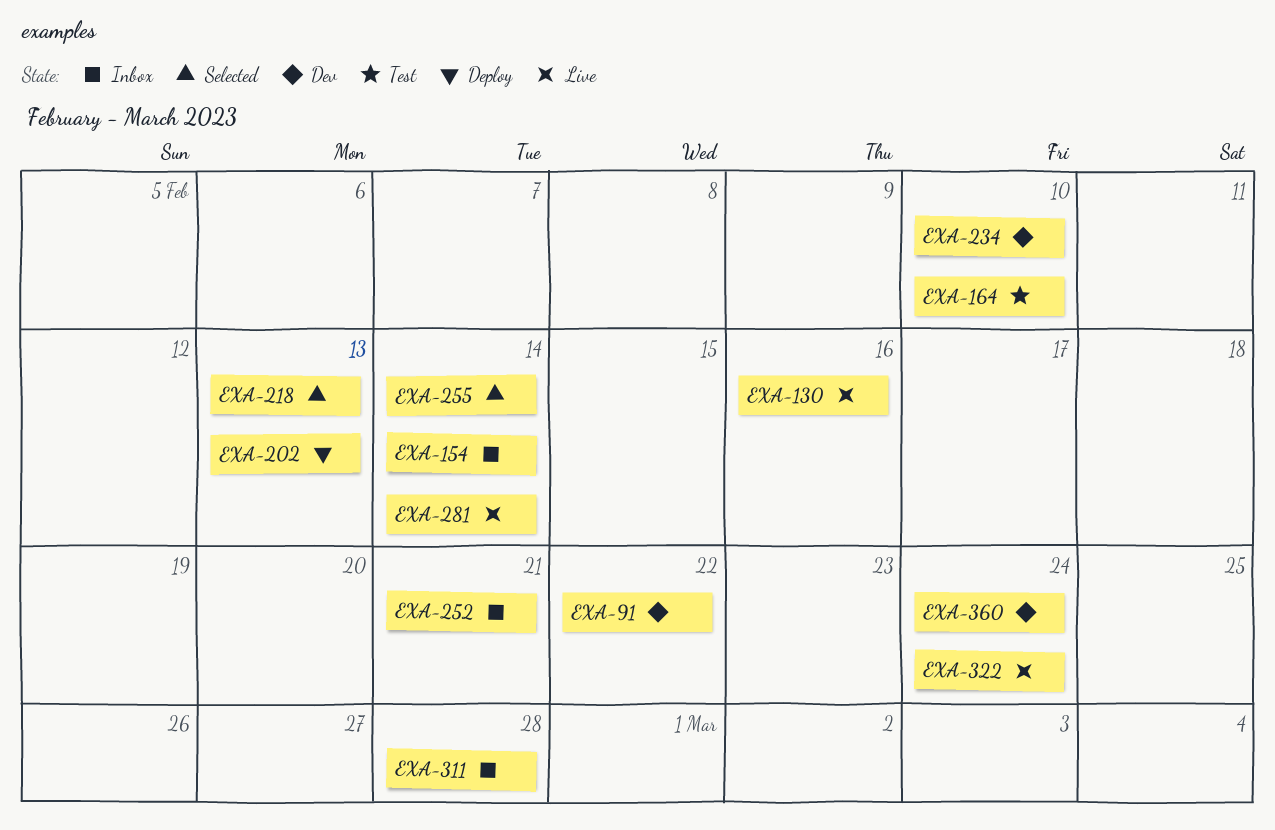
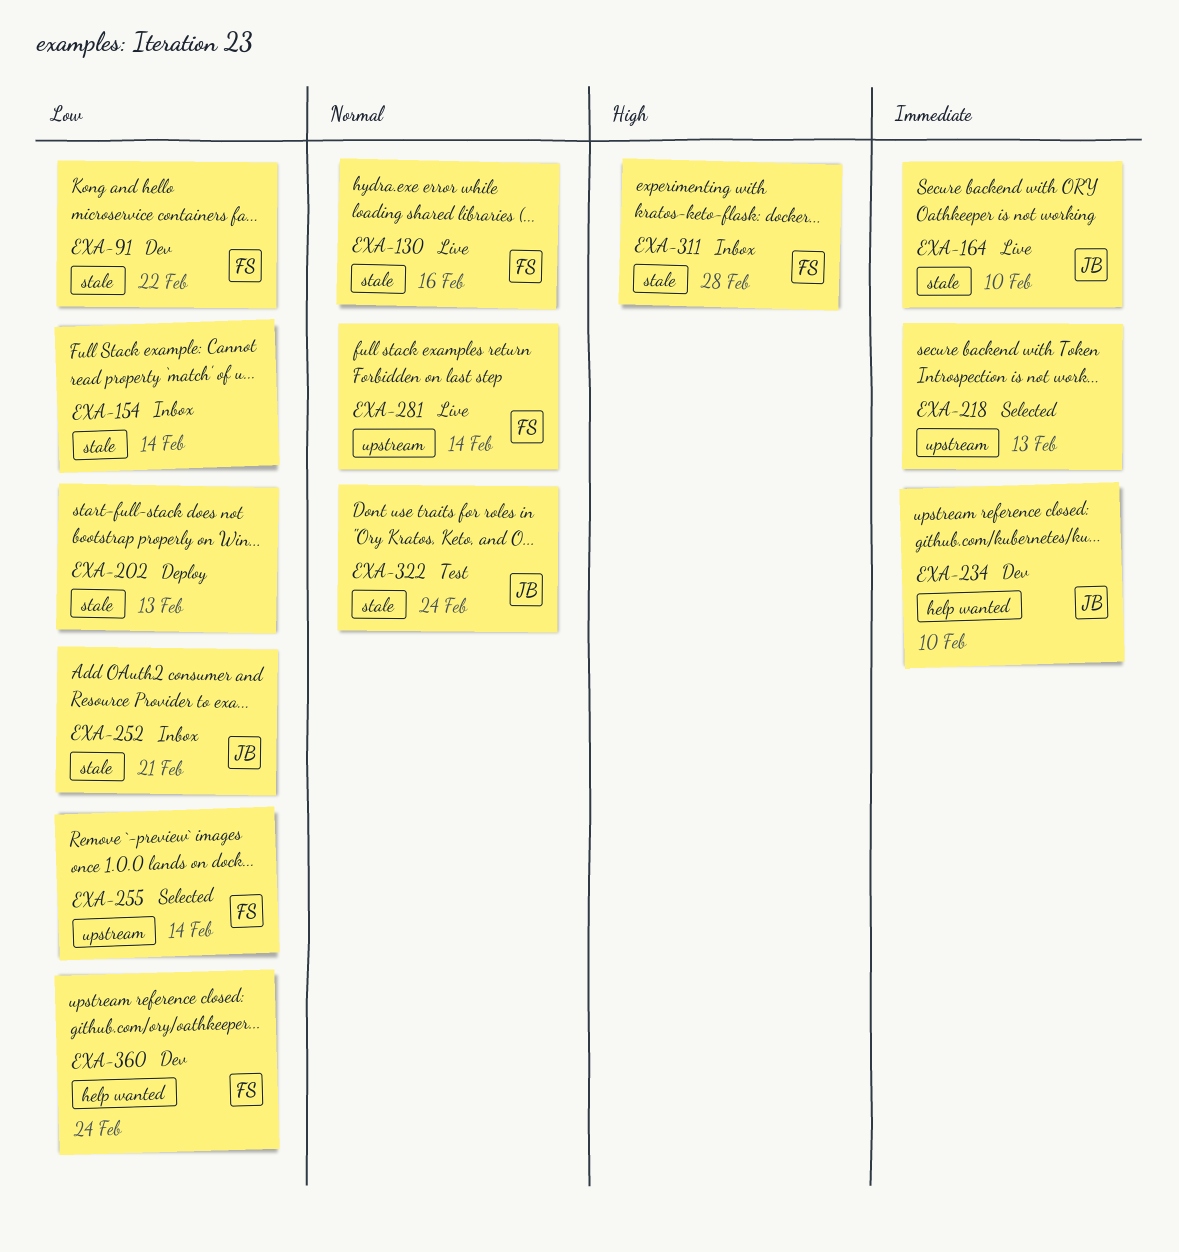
EXA-164, status: Test -> Live
EXA-322, status: Live -> Test

